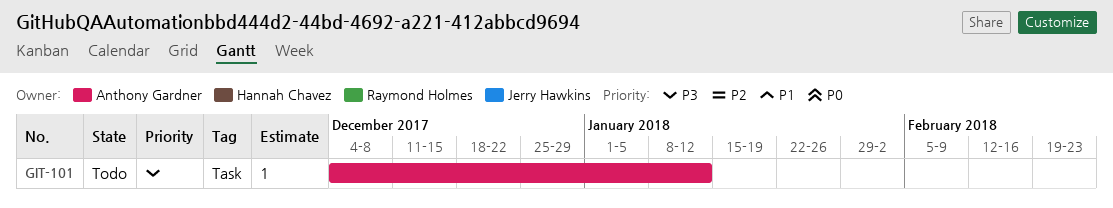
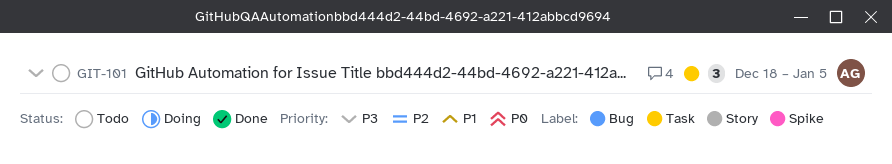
GIT-101, estimate: 1 -> 3
GIT-101, start: Dec 4 -> Dec 18
GIT-101, due: Jan 12 -> Jan 5

